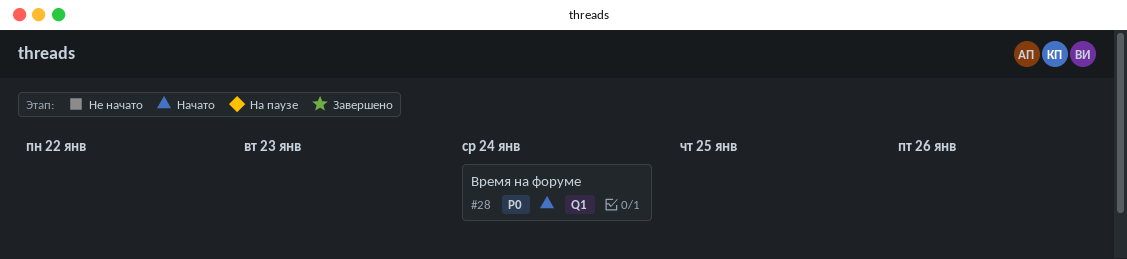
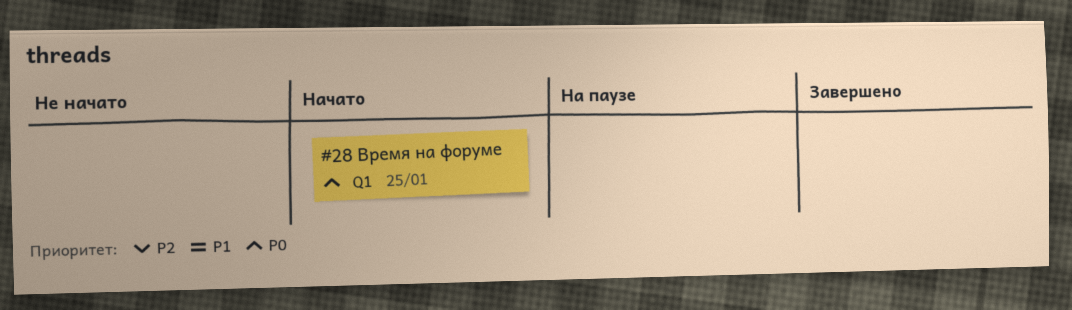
#28, due: Jan 24 -> Jan 25

